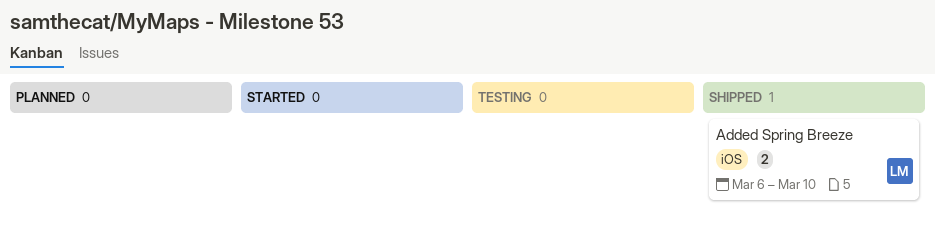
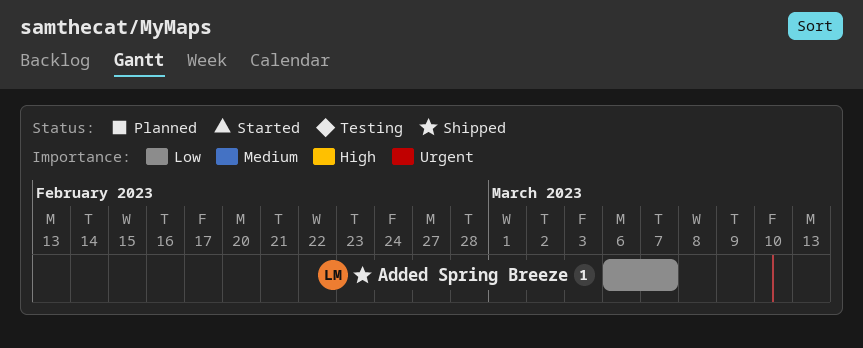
Added Spring Breeze, estimate: 2 -> 1
Added Spring Breeze, due: Mar 10 -> Mar 7

